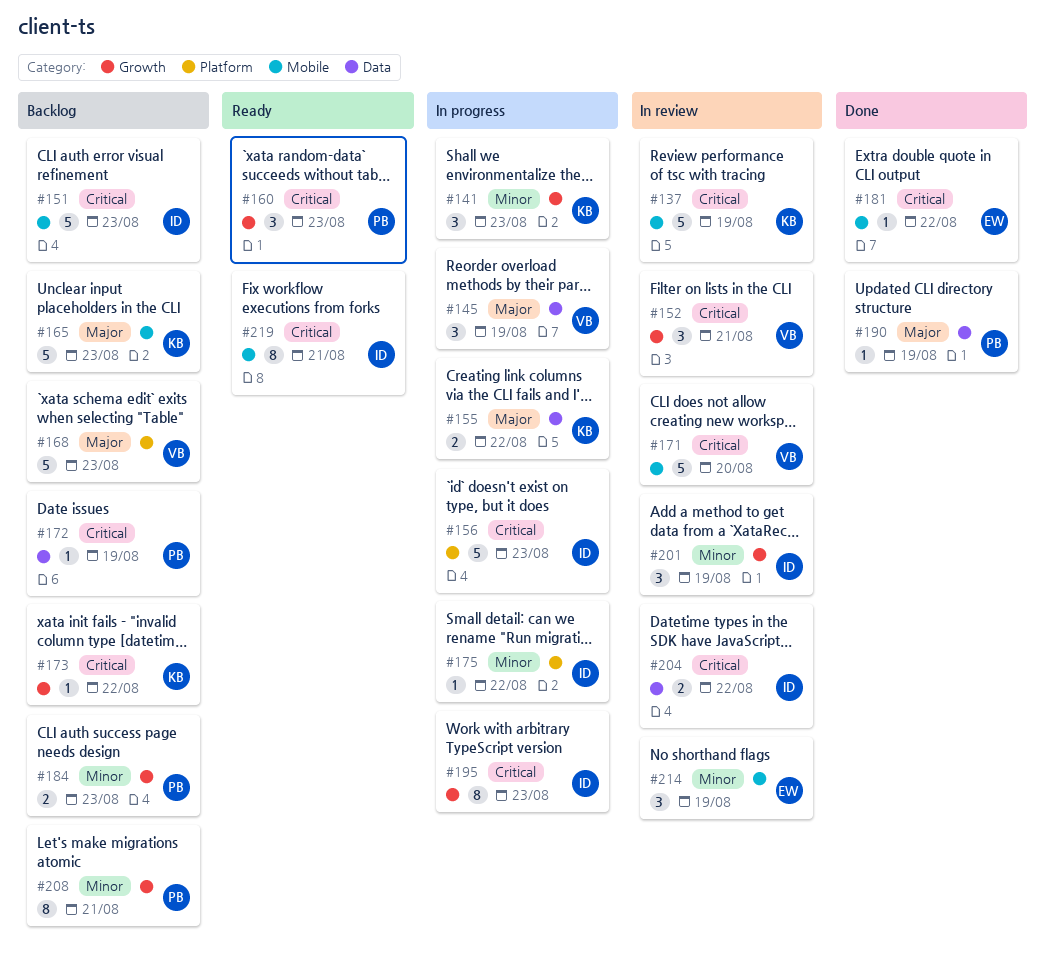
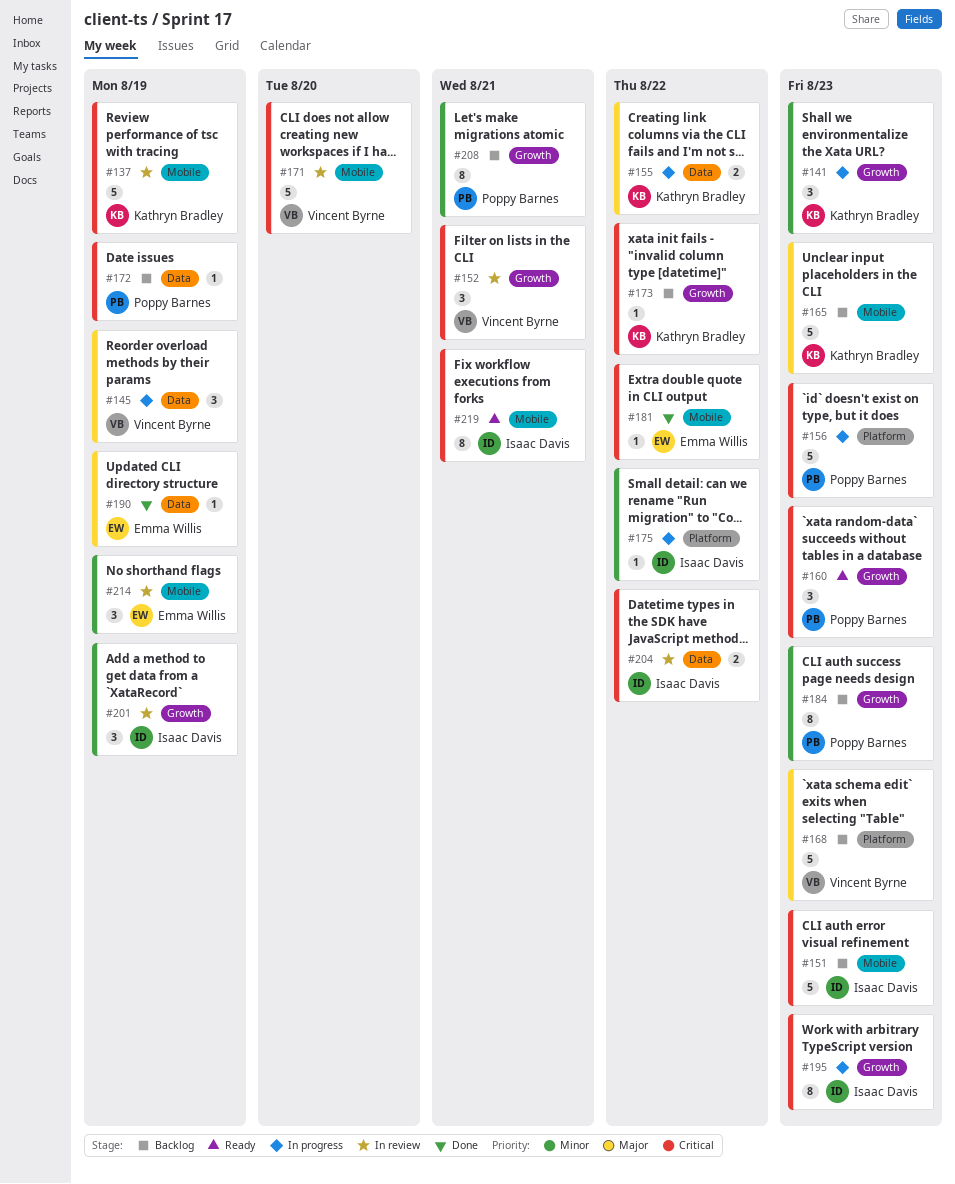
#156, owner: Isaac Davis -> Poppy Barnes
#184, estimate: 2 -> 8
#190, owner: Poppy Barnes -> Emma Willis

